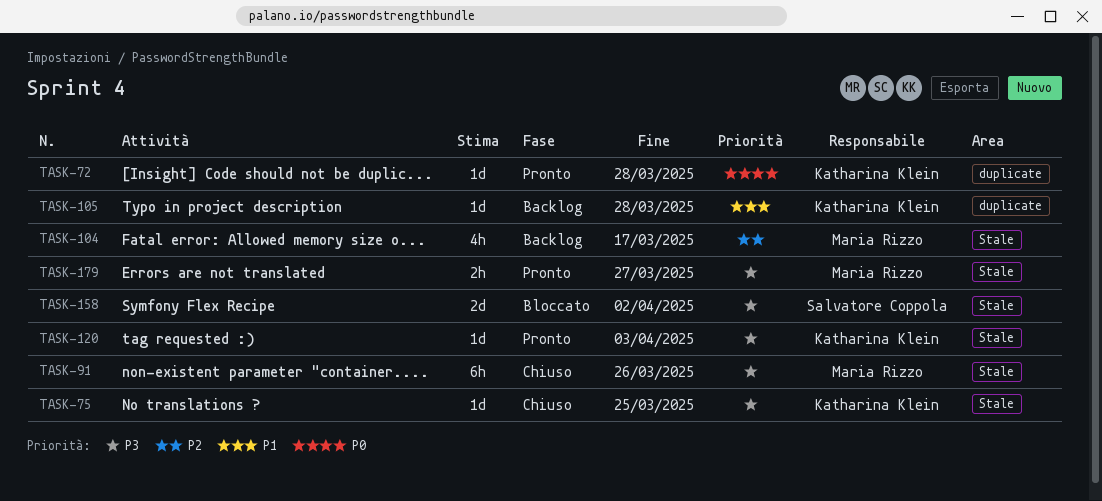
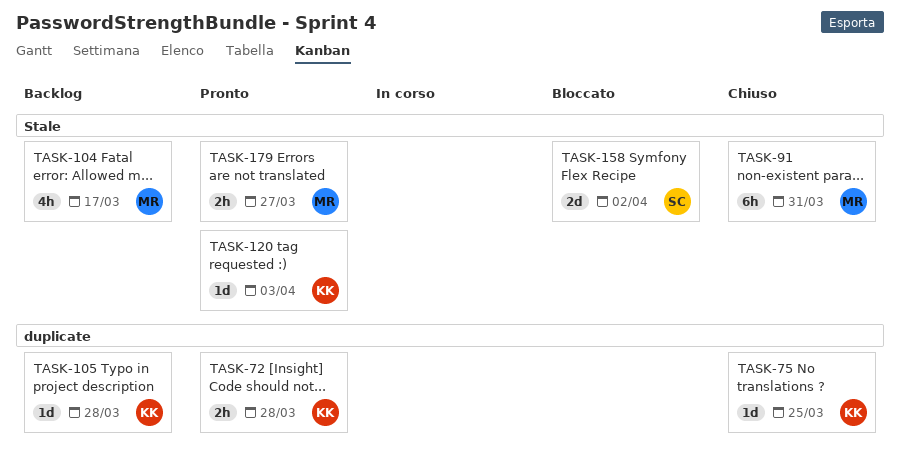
TASK-72, estimate: 1d -> 2h
TASK-75, label: Stale -> duplicate
TASK-91, due: Mar 26 -> Mar 31

